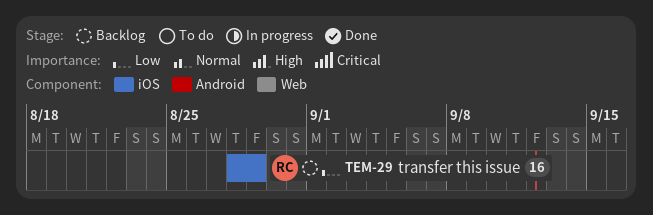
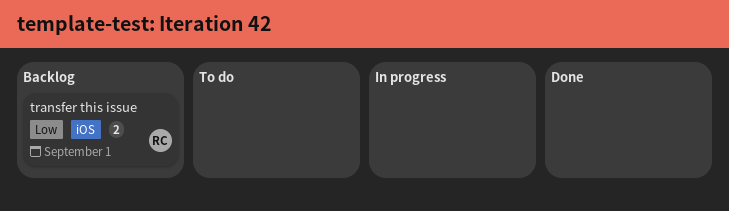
transfer this issue, estimate: 16 -> 2
transfer this issue, due: Aug 29 -> Sep 1

